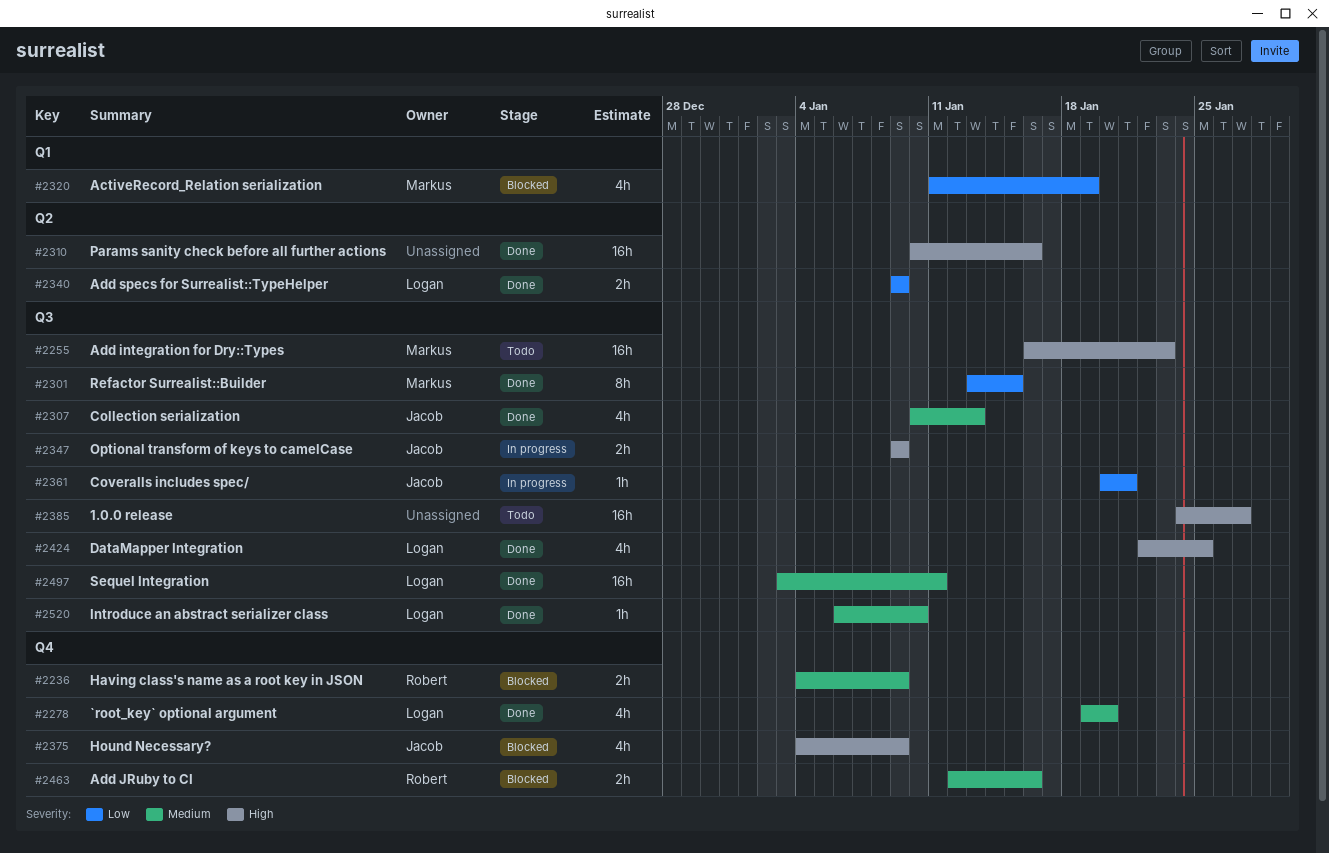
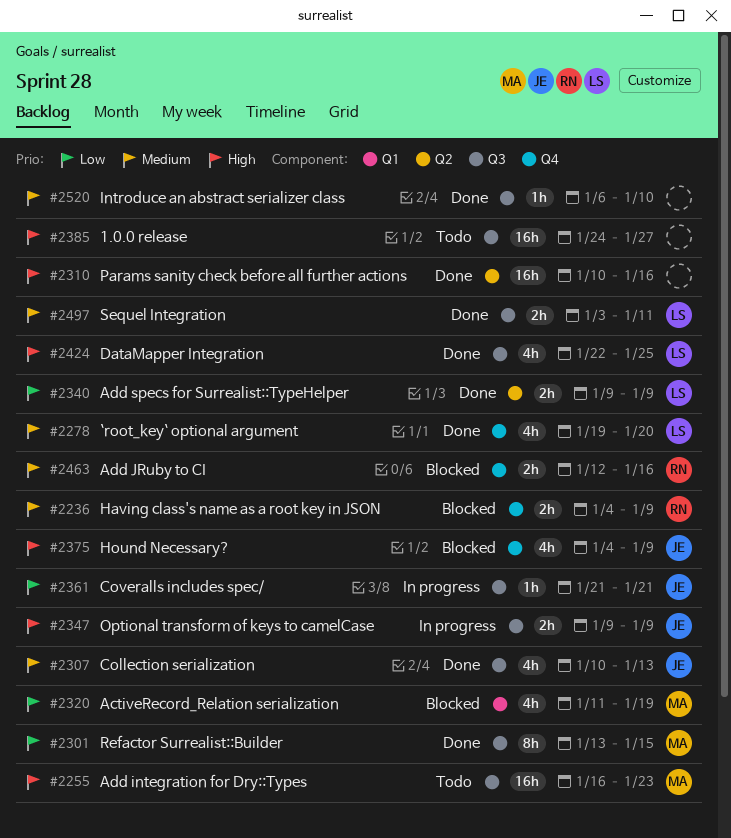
#2361, start: Jan 20 -> Jan 21
#2497, estimate: 16h -> 2h
#2520, owner: Logan -> none

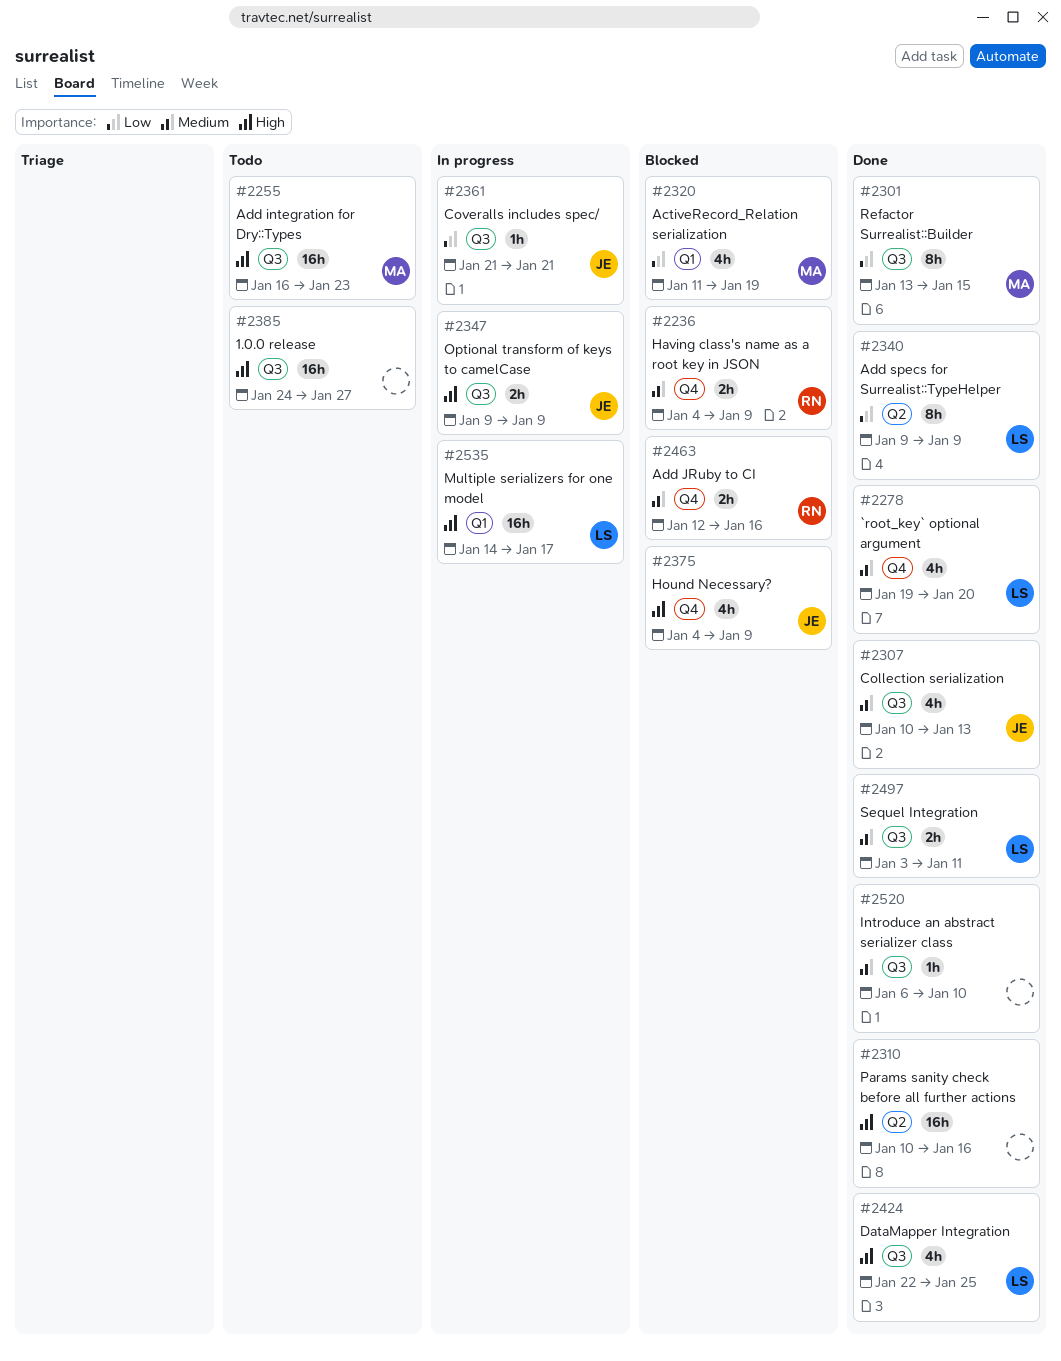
#2340, estimate: 2h -> 8h
#2535: none -> present

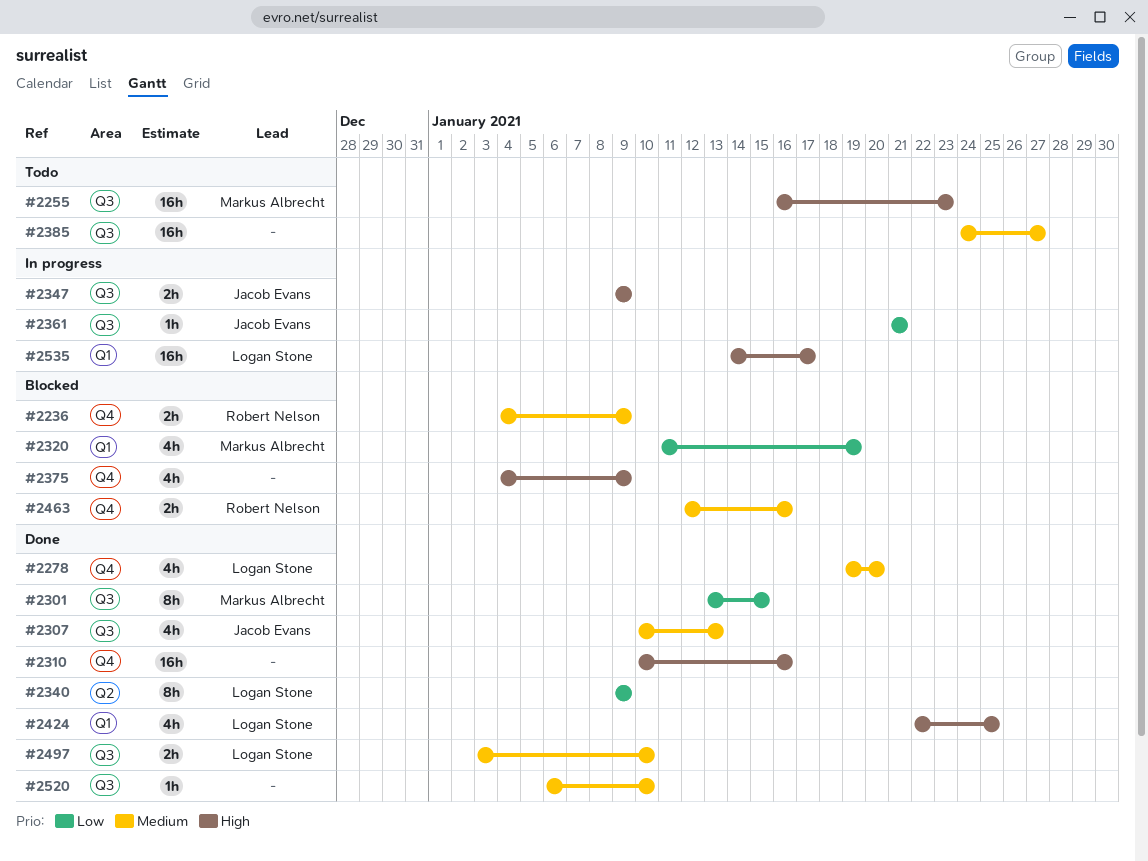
#2310, label: Q2 -> Q4
#2375, owner: Jacob Evans -> none
#2385, priority: High -> Medium
#2424, label: Q3 -> Q1
#2497, due: Jan 11 -> Jan 10

